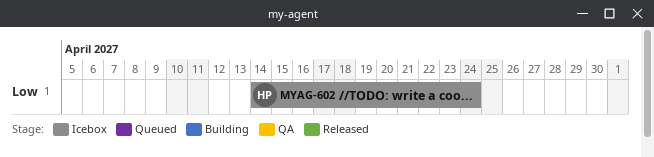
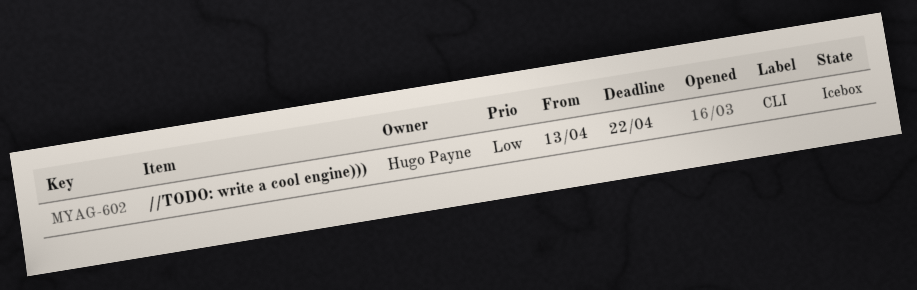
MYAG-602, start: Apr 14 -> Apr 13
MYAG-602, due: Apr 24 -> Apr 22

